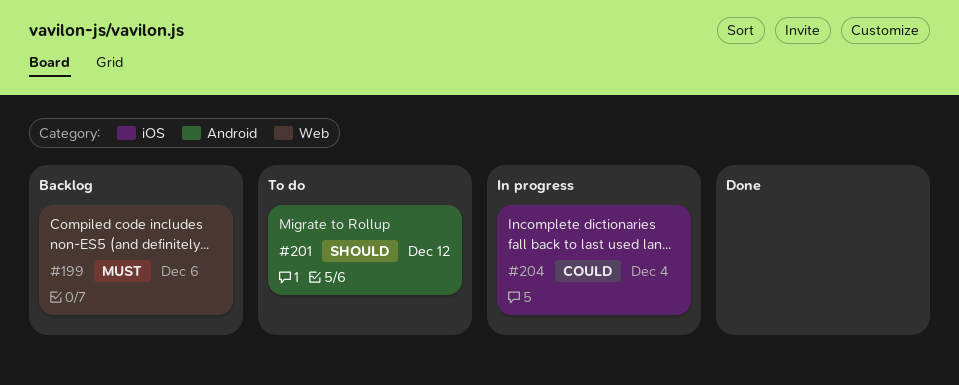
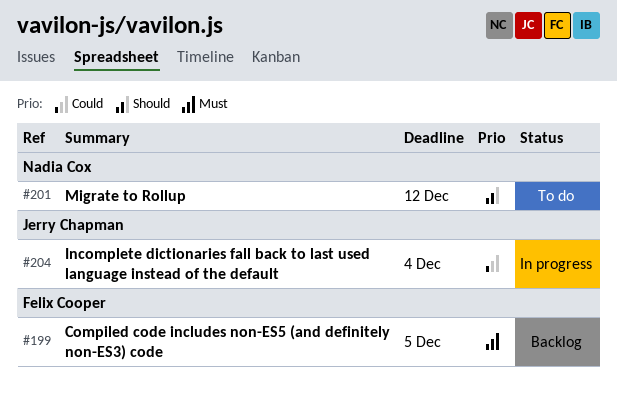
#199, due: Dec 6 -> Dec 5

